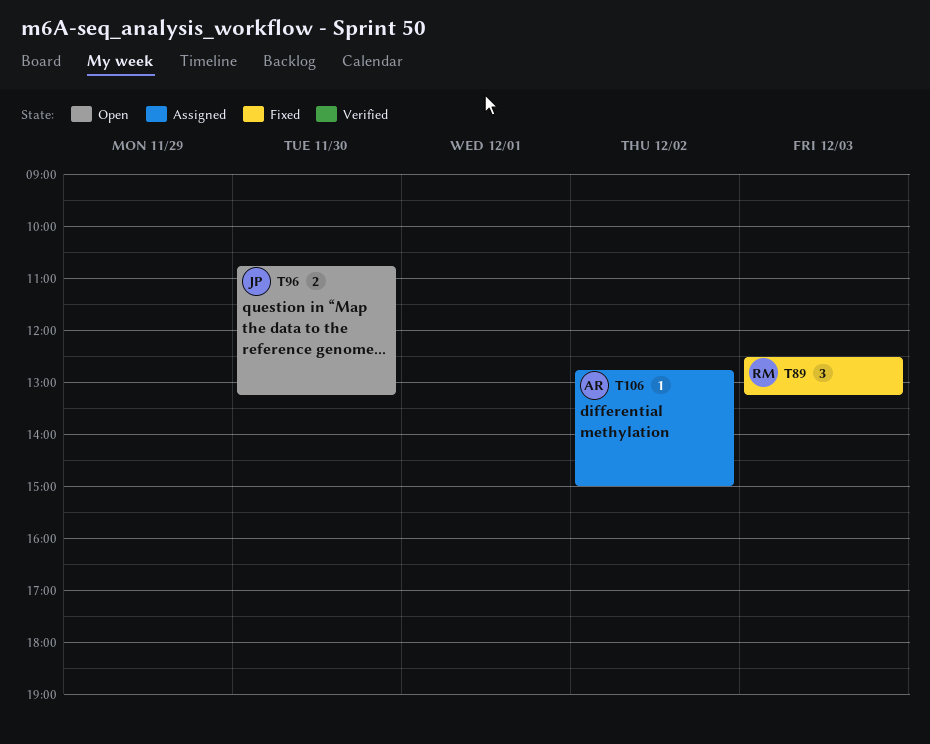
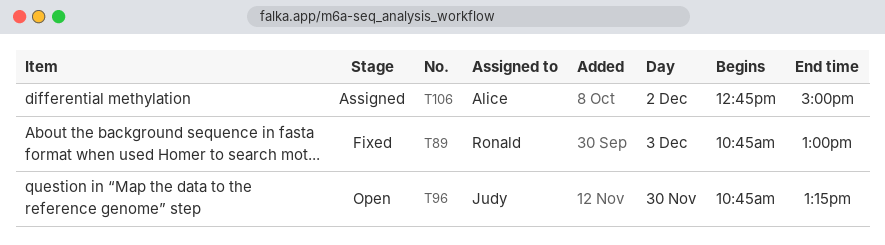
T89, begins: 12:30 -> 10:45
T89, ends: 13:15 -> 13:00

